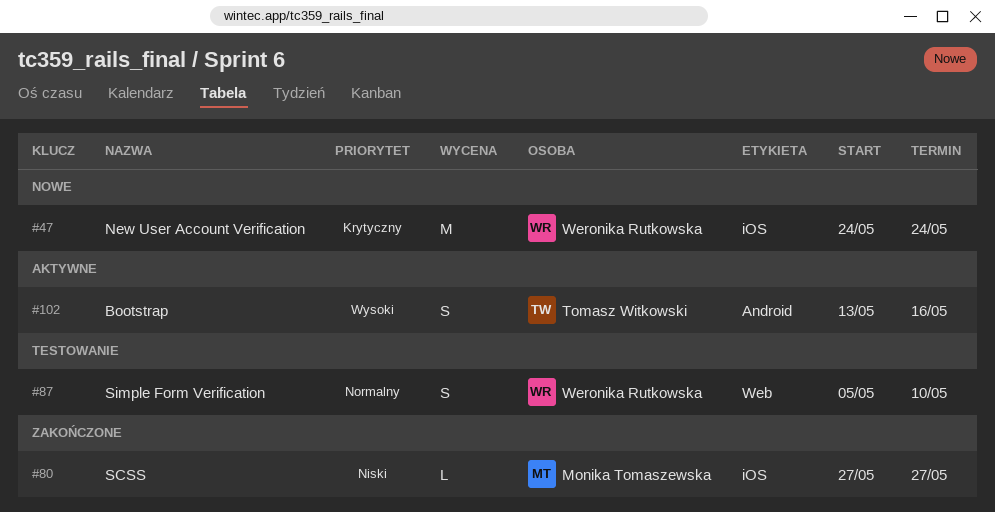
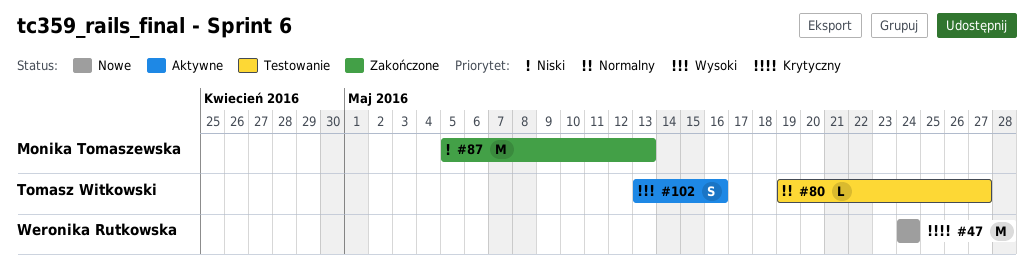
#80, status: Zakończone -> Testowanie
#80, owner: Monika Tomaszewska -> Tomasz Witkowski
#80, priority: Niski -> Normalny
#80, start: May 27 -> May 19
#87, status: Testowanie -> Zakończone
#87, owner: Weronika Rutkowska -> Monika Tomaszewska
#87, priority: Normalny -> Niski
#87, estimate: S -> M
#87, due: May 10 -> May 13

